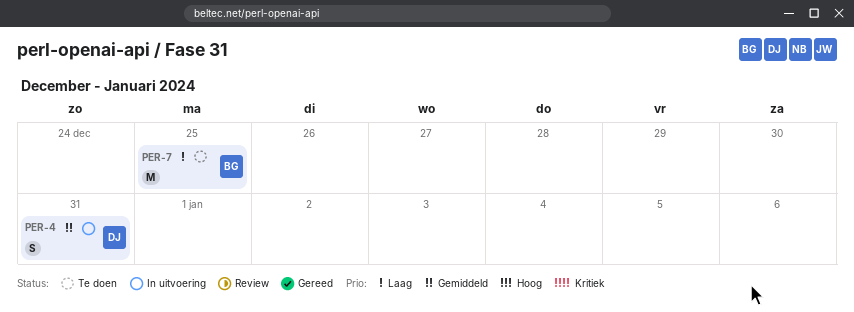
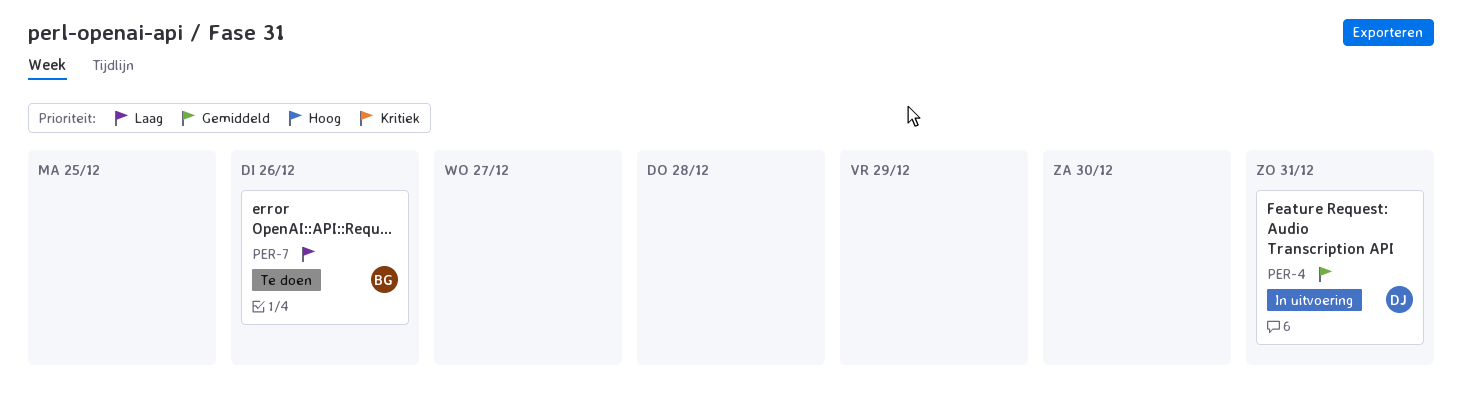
PER-7, due: Dec 25 -> Dec 26

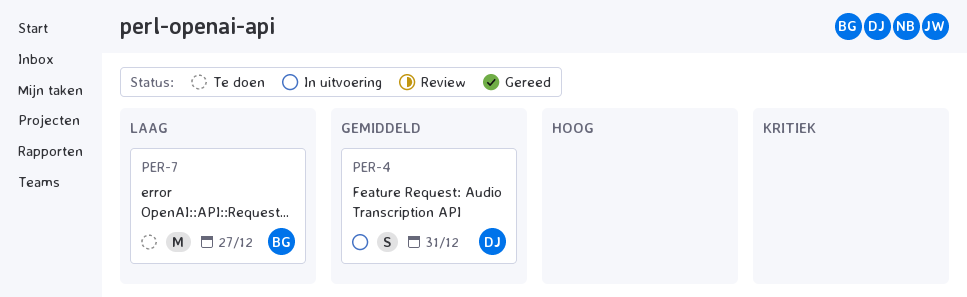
PER-7, due: Dec 26 -> Dec 27

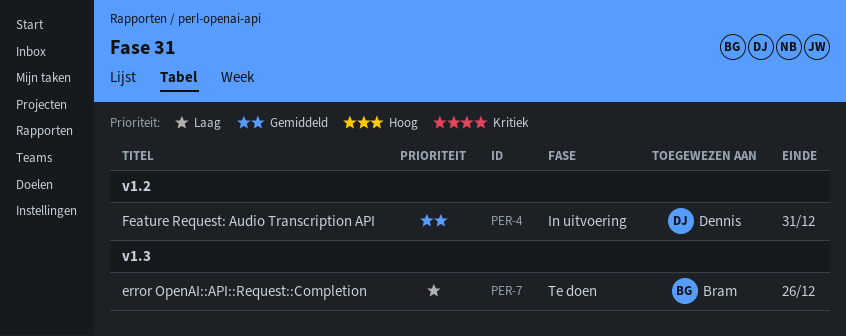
PER-7, due: Dec 27 -> Dec 26

